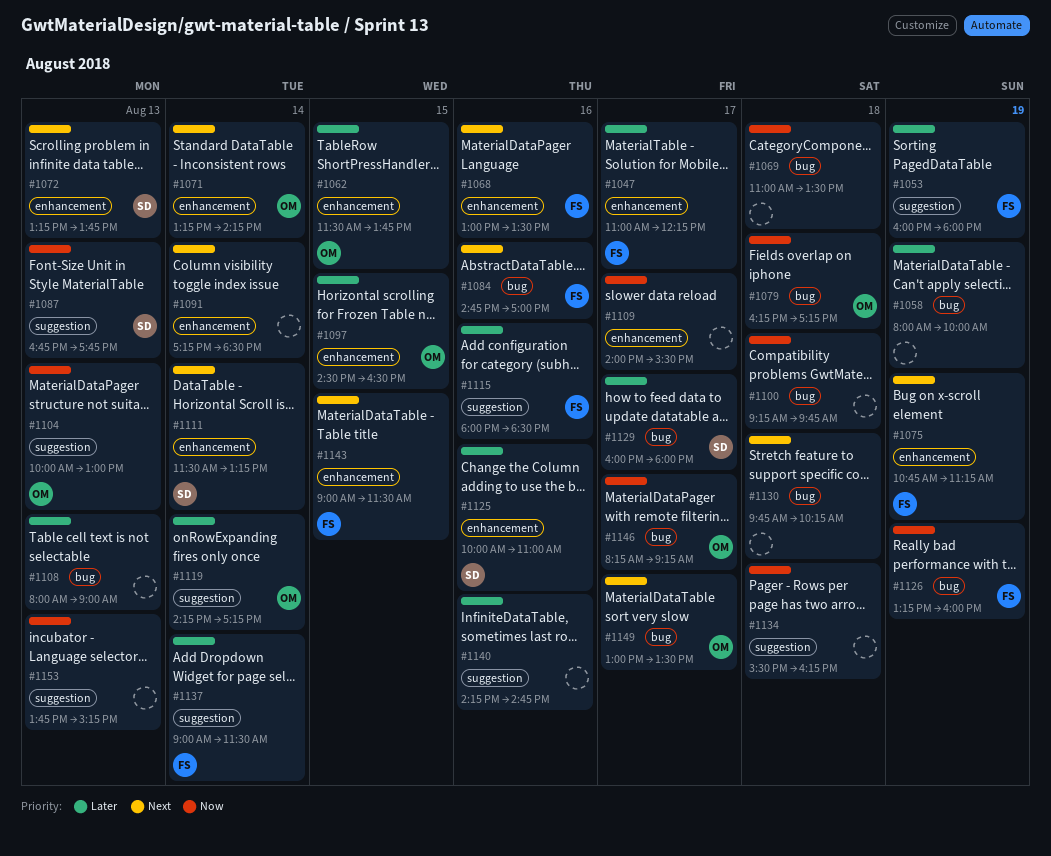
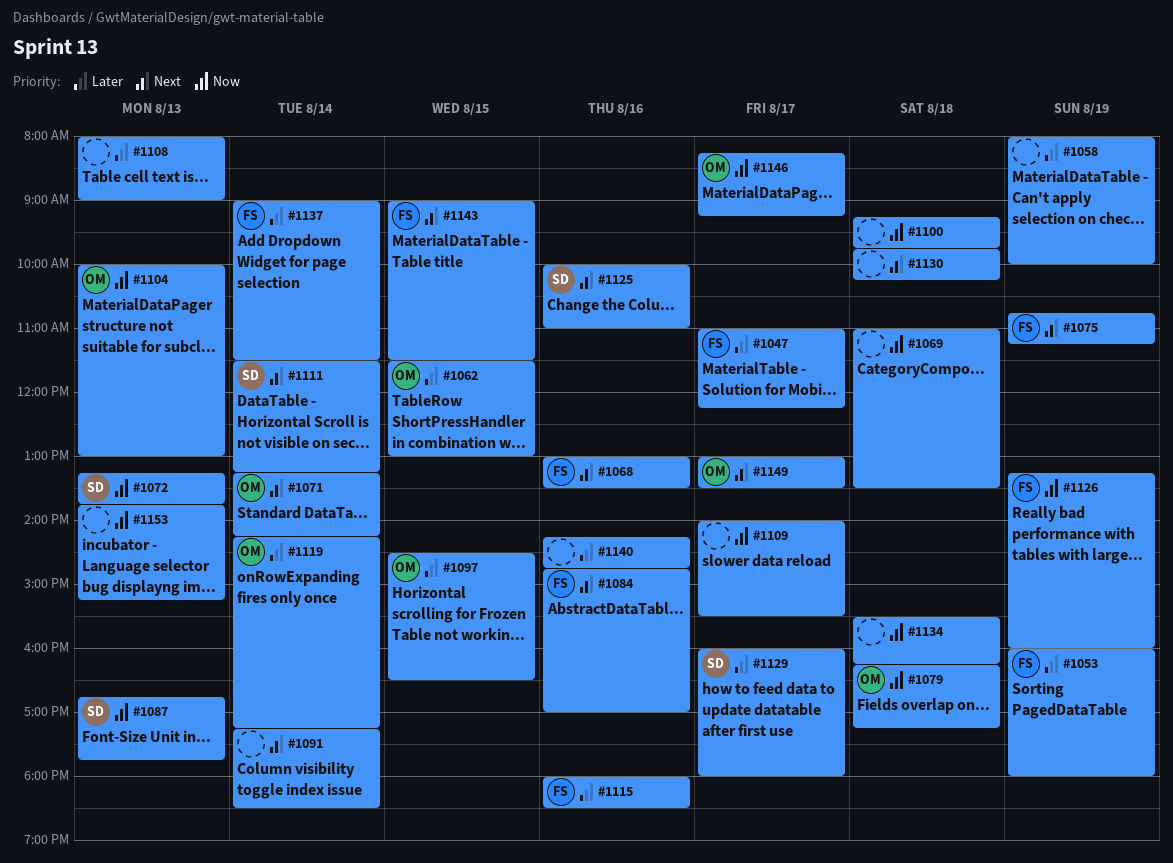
#1062, ends: 13:45 -> 13:00
#1072, priority: Next -> Now
#1125, priority: Later -> Next

